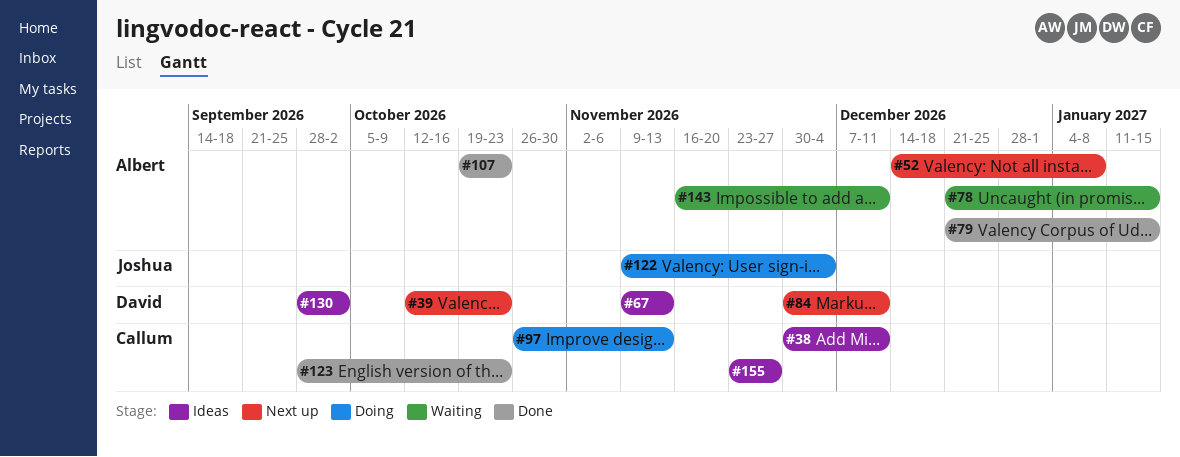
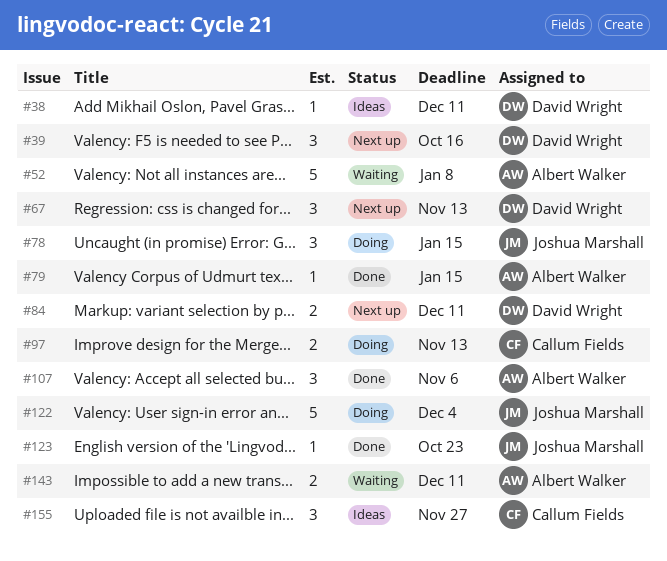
#38, owner: Callum Fields -> David Wright
#39, due: Oct 23 -> Oct 16
#52, status: Next up -> Waiting
#67, status: Ideas -> Next up
#78, status: Waiting -> Doing
#78, owner: Albert Walker -> Joshua Marshall
#107, due: Oct 23 -> Nov 6
#123, owner: Callum Fields -> Joshua Marshall
#130: present -> none

